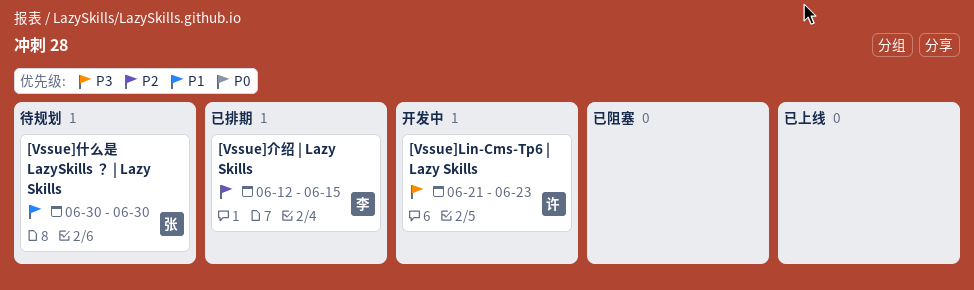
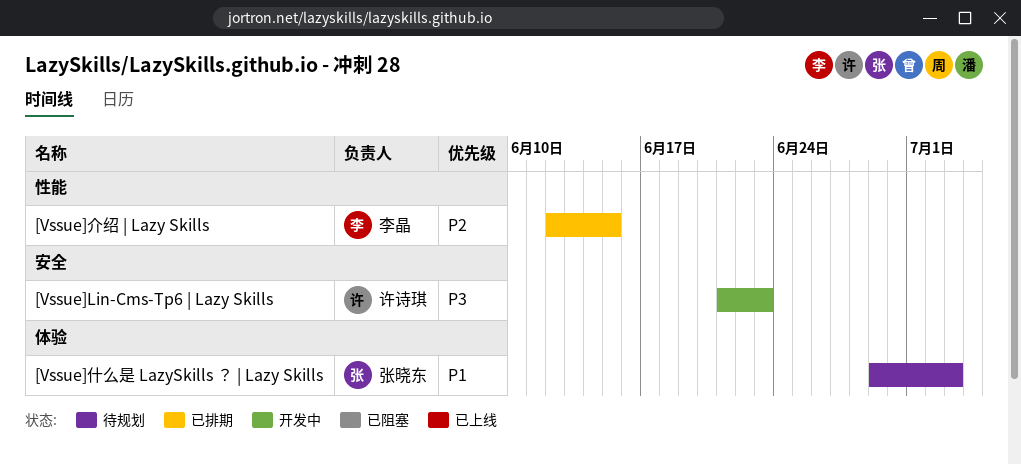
[Vssue]什么是 LazySkills ？ | Lazy Skills, start: Jun 30 -> Jun 29
[Vssue]什么是 LazySkills ？ | Lazy Skills, due: Jun 30 -> Jul 3

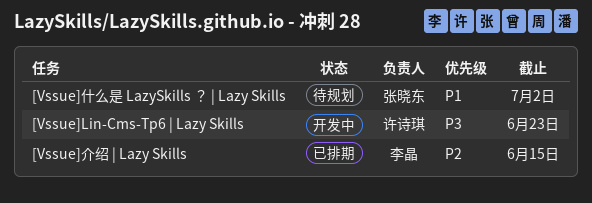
[Vssue]什么是 LazySkills ？ | Lazy Skills, due: Jul 3 -> Jul 2

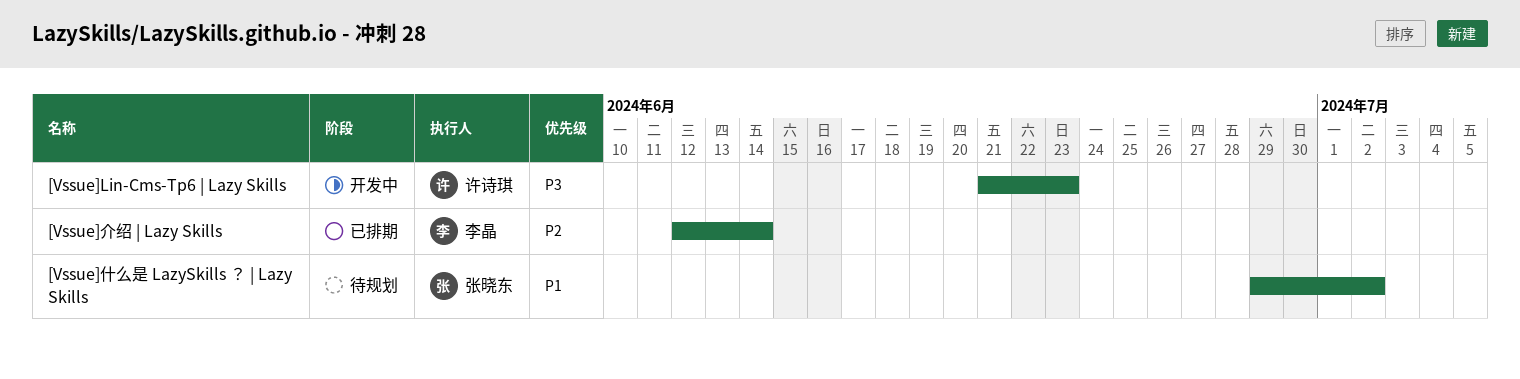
[Vssue]介绍 | Lazy Skills, due: Jun 15 -> Jun 14

